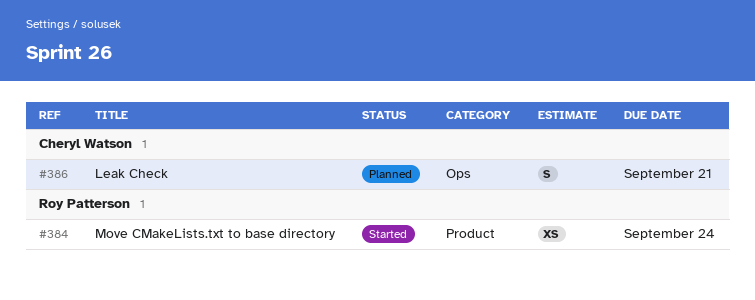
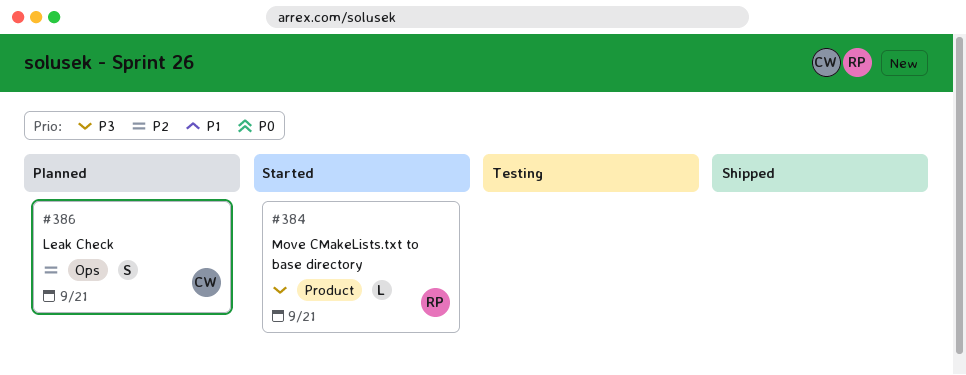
#384, estimate: XS -> L
#384, due: Sep 24 -> Sep 21

